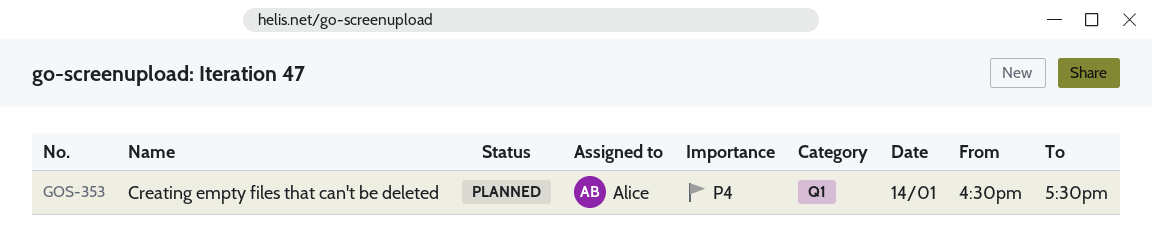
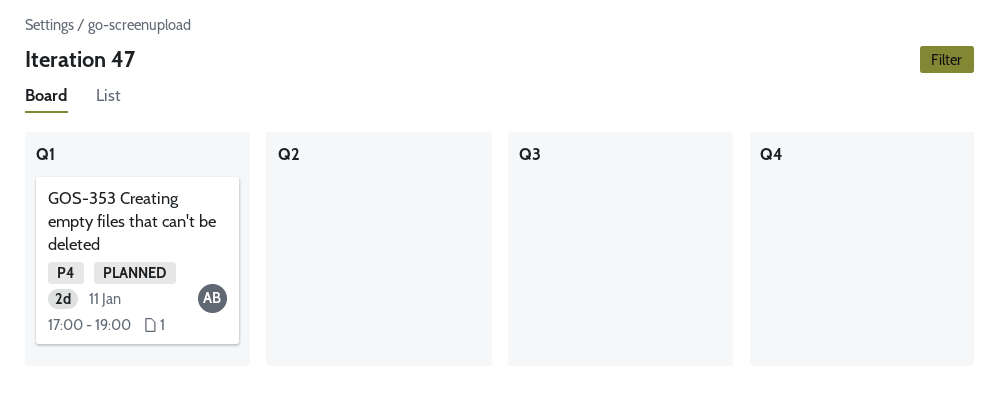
GOS-353, day: Jan 14 -> Jan 11
GOS-353, begins: 16:30 -> 17:00
GOS-353, ends: 17:30 -> 19:00

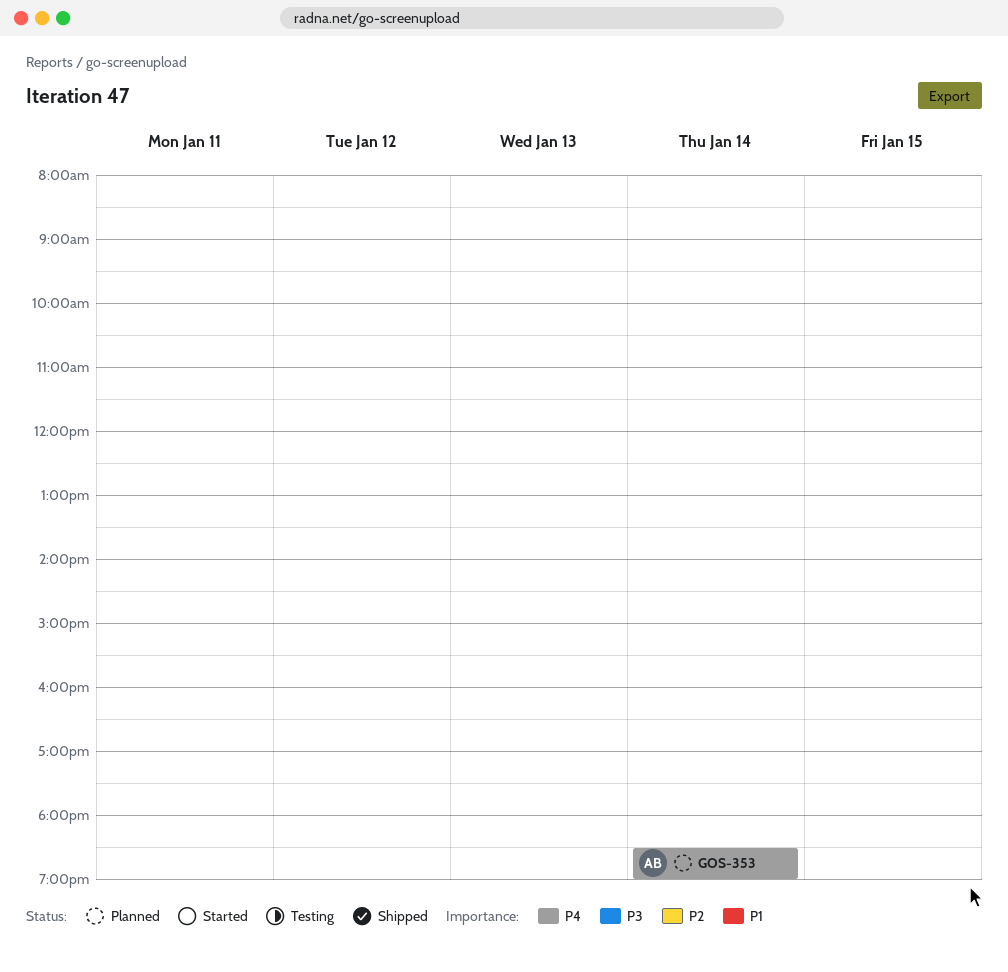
GOS-353, day: Jan 11 -> Jan 14
GOS-353, begins: 17:00 -> 18:30

